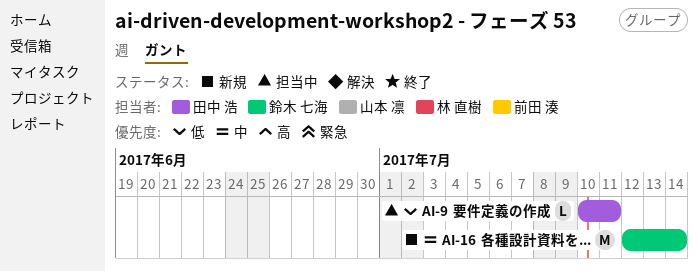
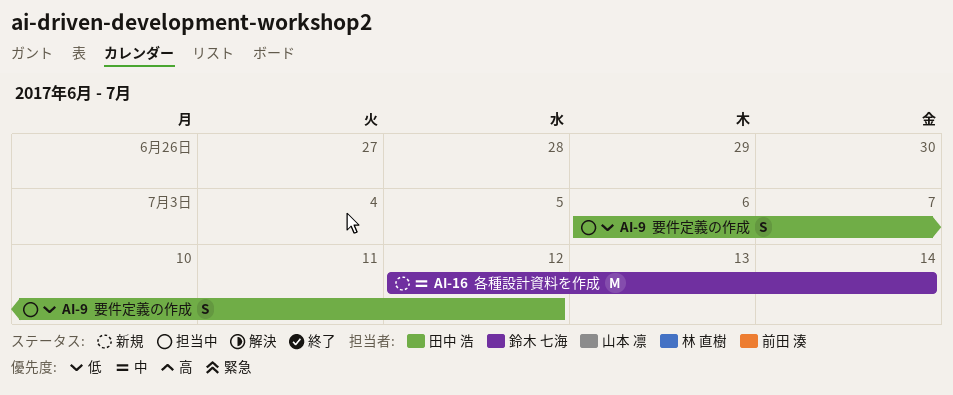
AI-9, estimate: L -> S
AI-9, start: Jul 10 -> Jul 6
AI-9, due: Jul 11 -> Jul 12

